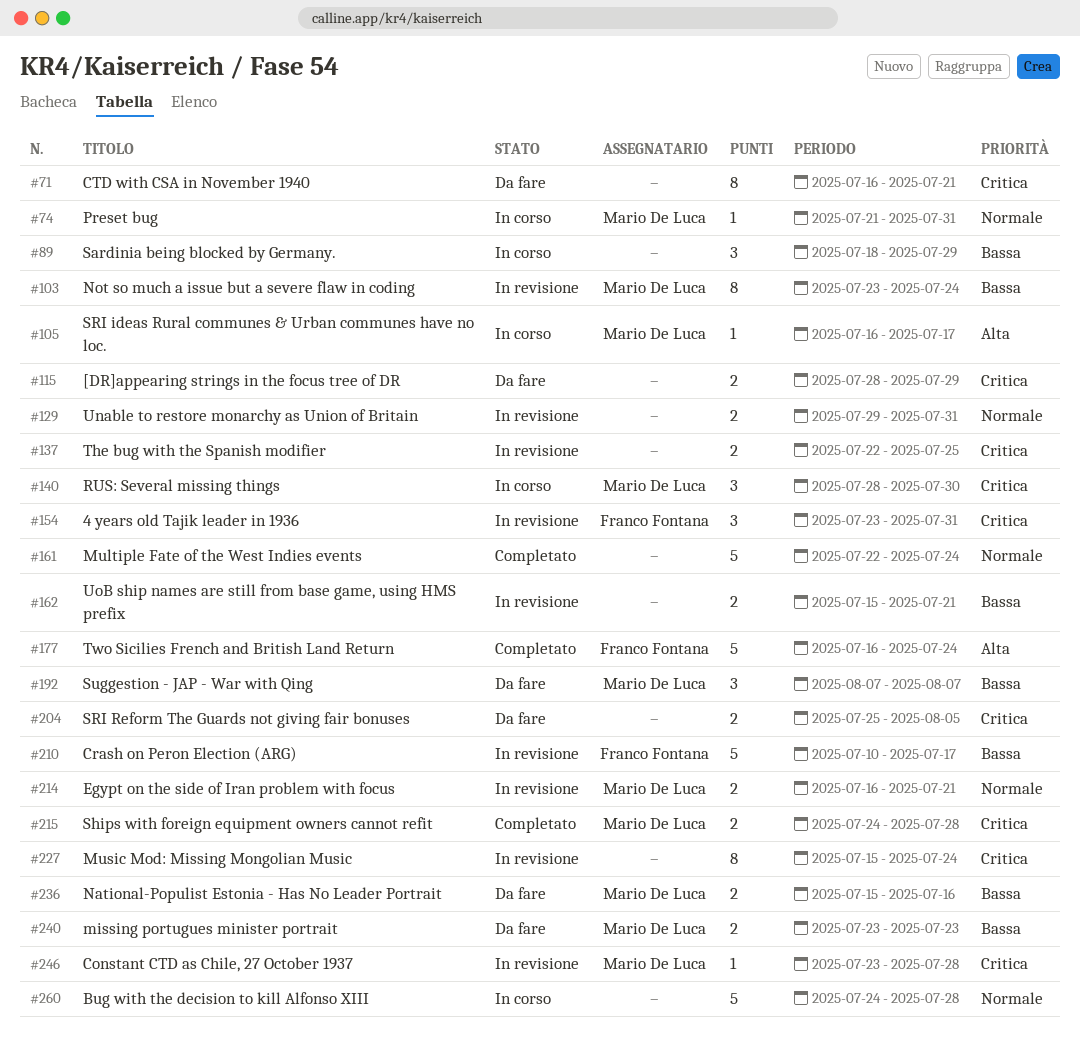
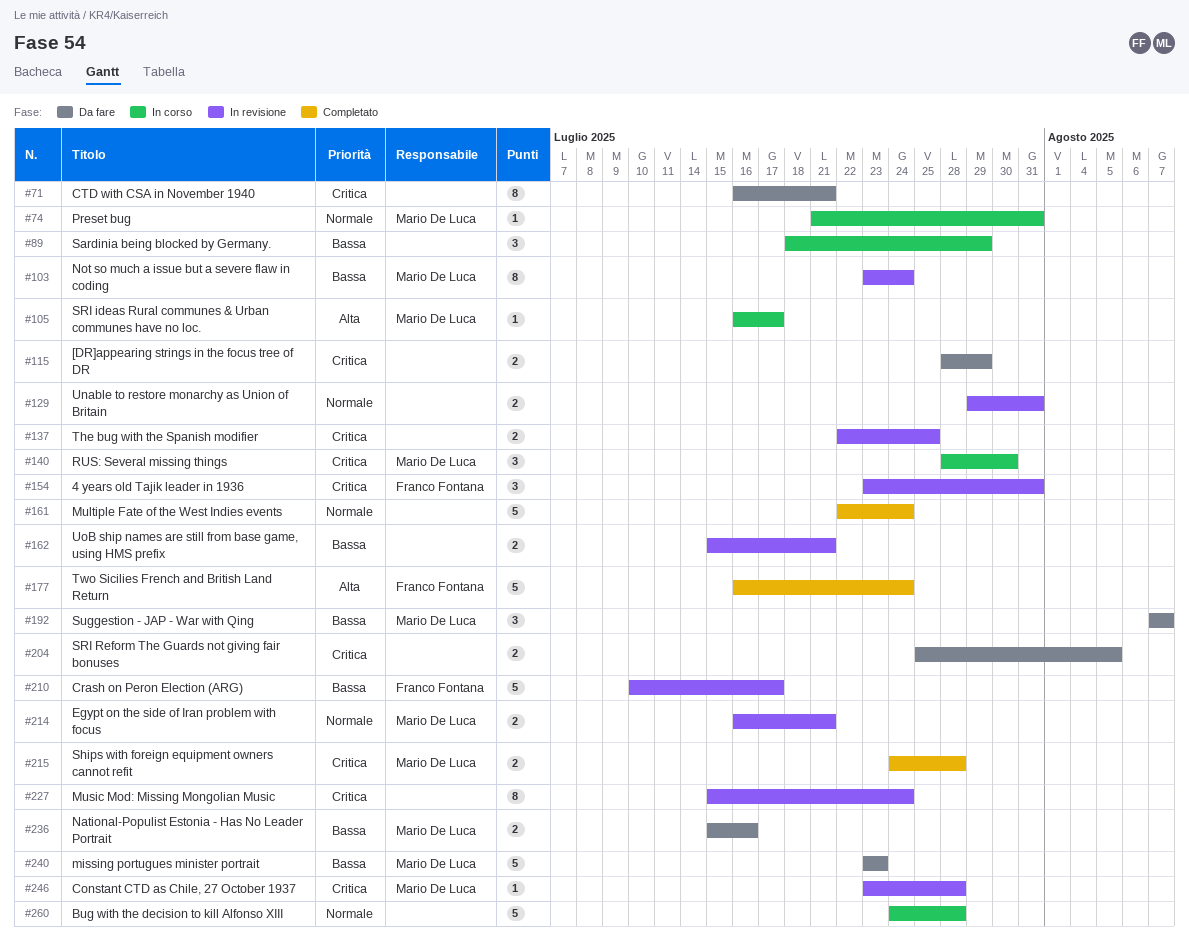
#240, estimate: 2 -> 5

